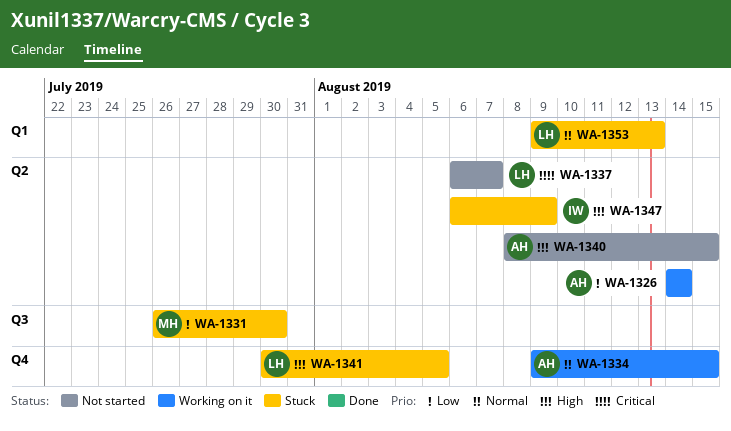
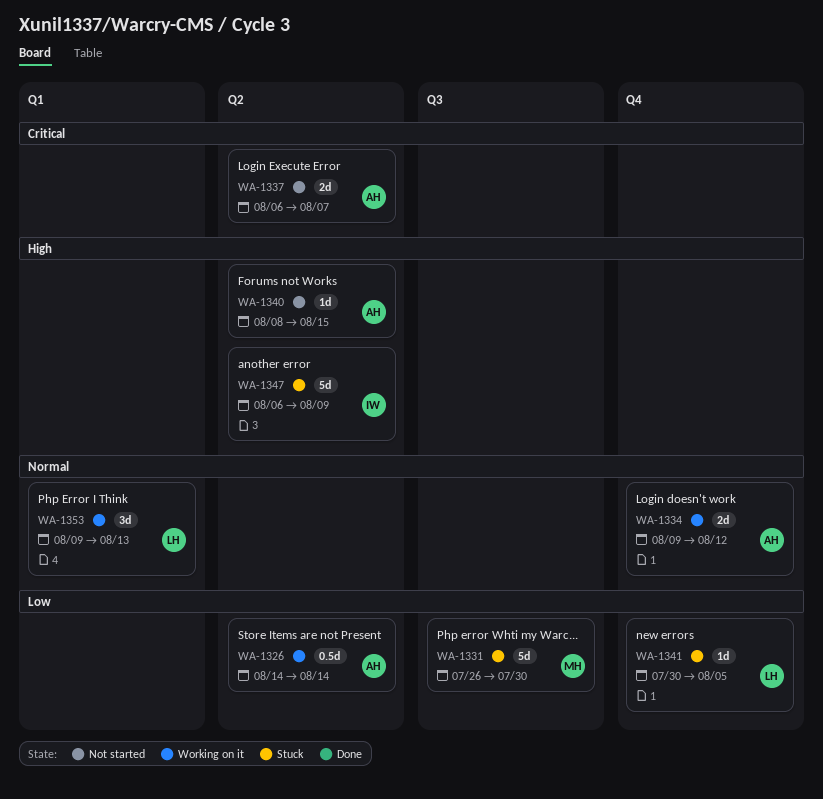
WA-1334, due: Aug 15 -> Aug 12
WA-1337, owner: LH -> AH
WA-1341, priority: High -> Low
WA-1353, status: Stuck -> Working on it

